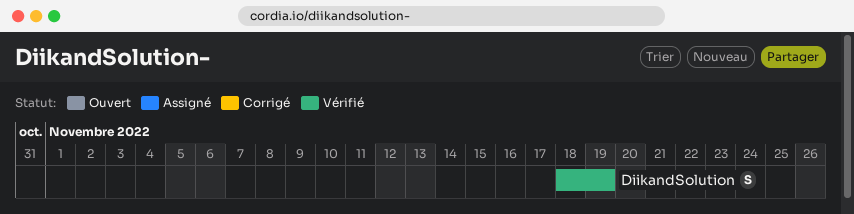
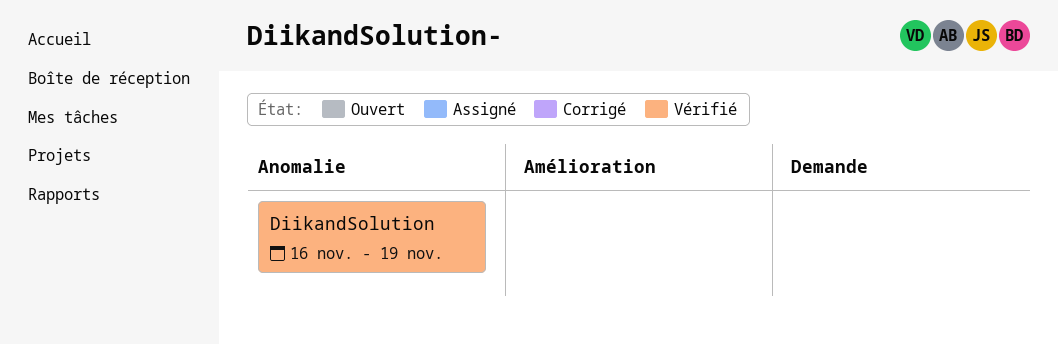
DiikandSolution, start: Nov 18 -> Nov 16

